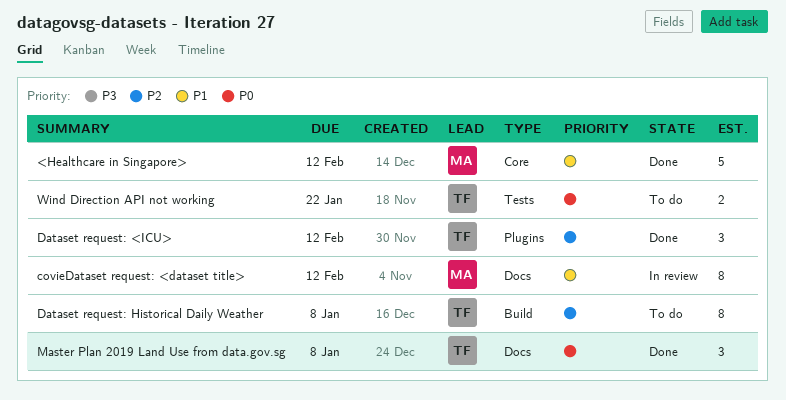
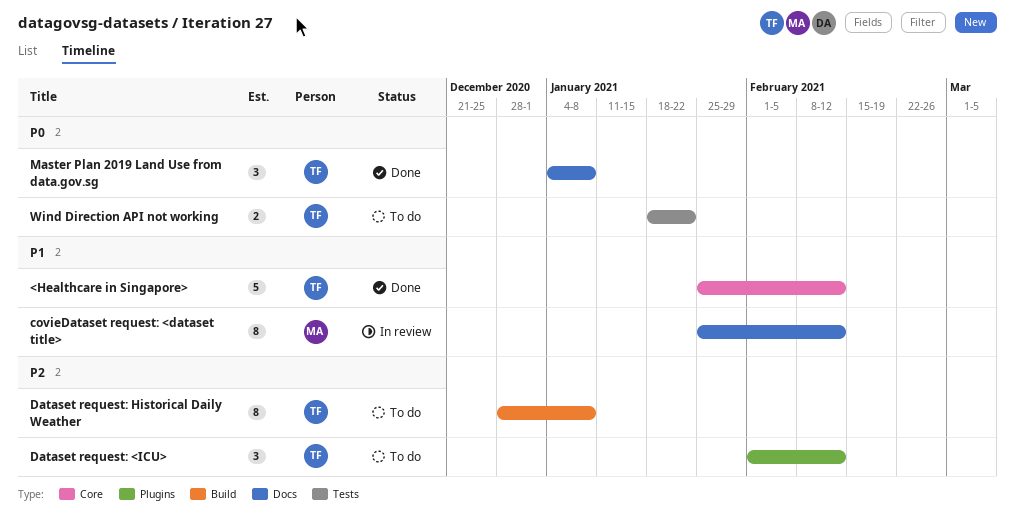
<Healthcare in Singapore>, owner: MA -> TF
Dataset request: <ICU>, status: Done -> To do

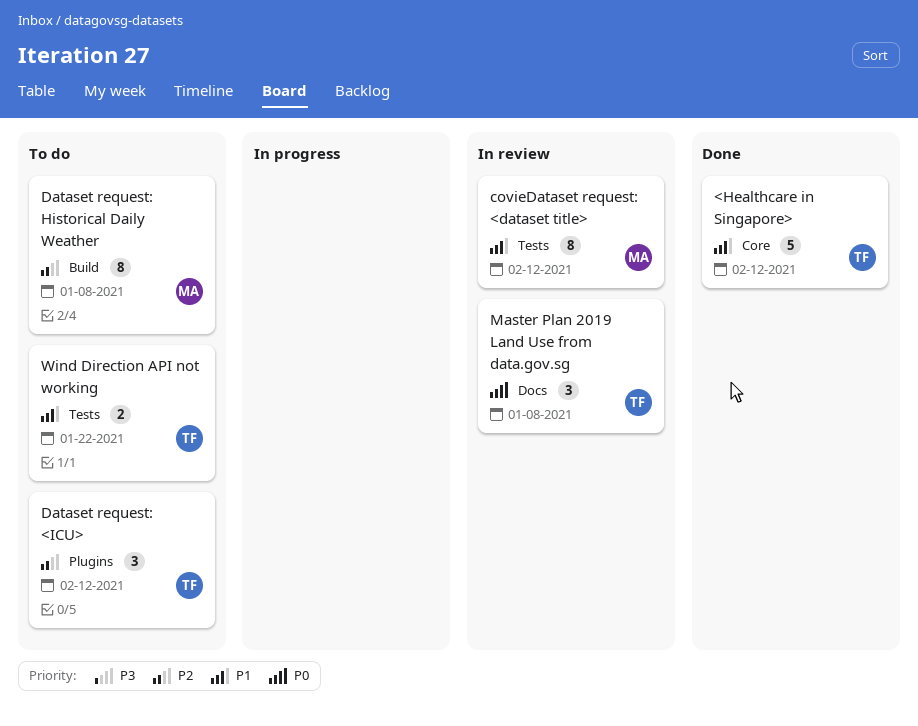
covieDataset request: <dataset title>, label: Docs -> Tests
Dataset request: Historical Daily Weather, owner: TF -> MA
Master Plan 2019 Land Use from data.gov.sg, status: Done -> In review
Wind Direction API not working, priority: P0 -> P1

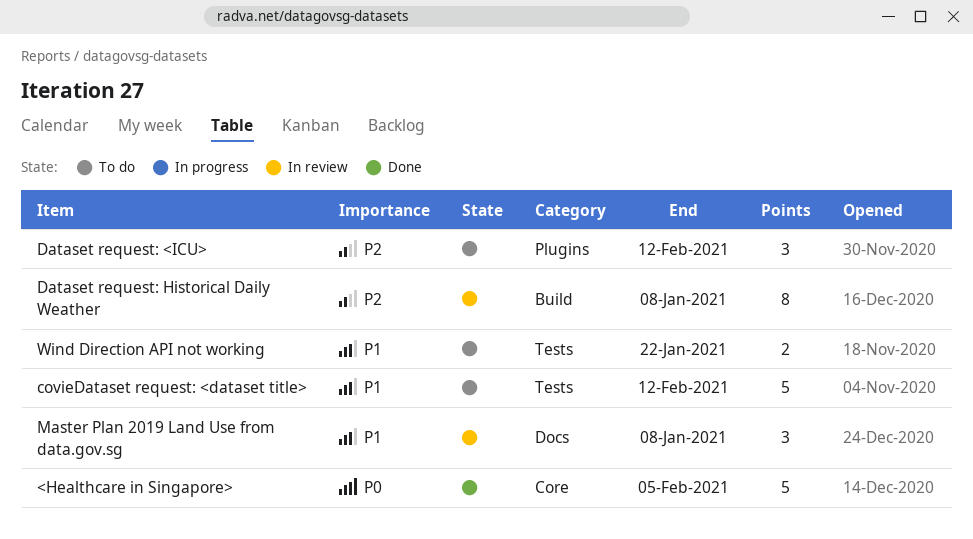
<Healthcare in Singapore>, priority: P1 -> P0
<Healthcare in Singapore>, due: Feb 12 -> Feb 5
covieDataset request: <dataset title>, status: In review -> To do
covieDataset request: <dataset title>, estimate: 8 -> 5
Dataset request: Historical Daily Weather, status: To do -> In review
Master Plan 2019 Land Use from data.gov.sg, priority: P0 -> P1

